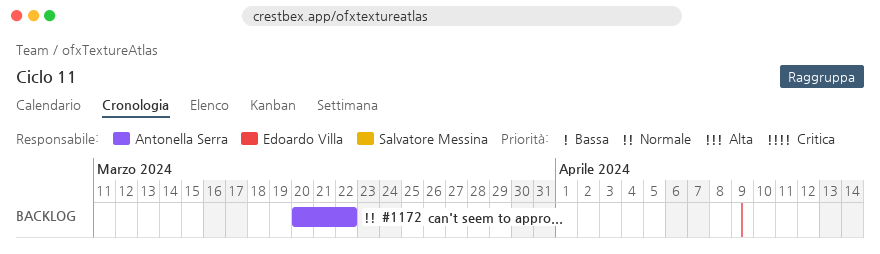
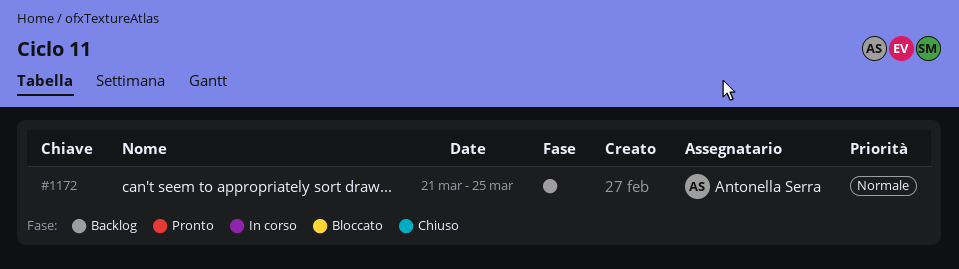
#1172, start: Mar 20 -> Mar 21
#1172, due: Mar 22 -> Mar 25

